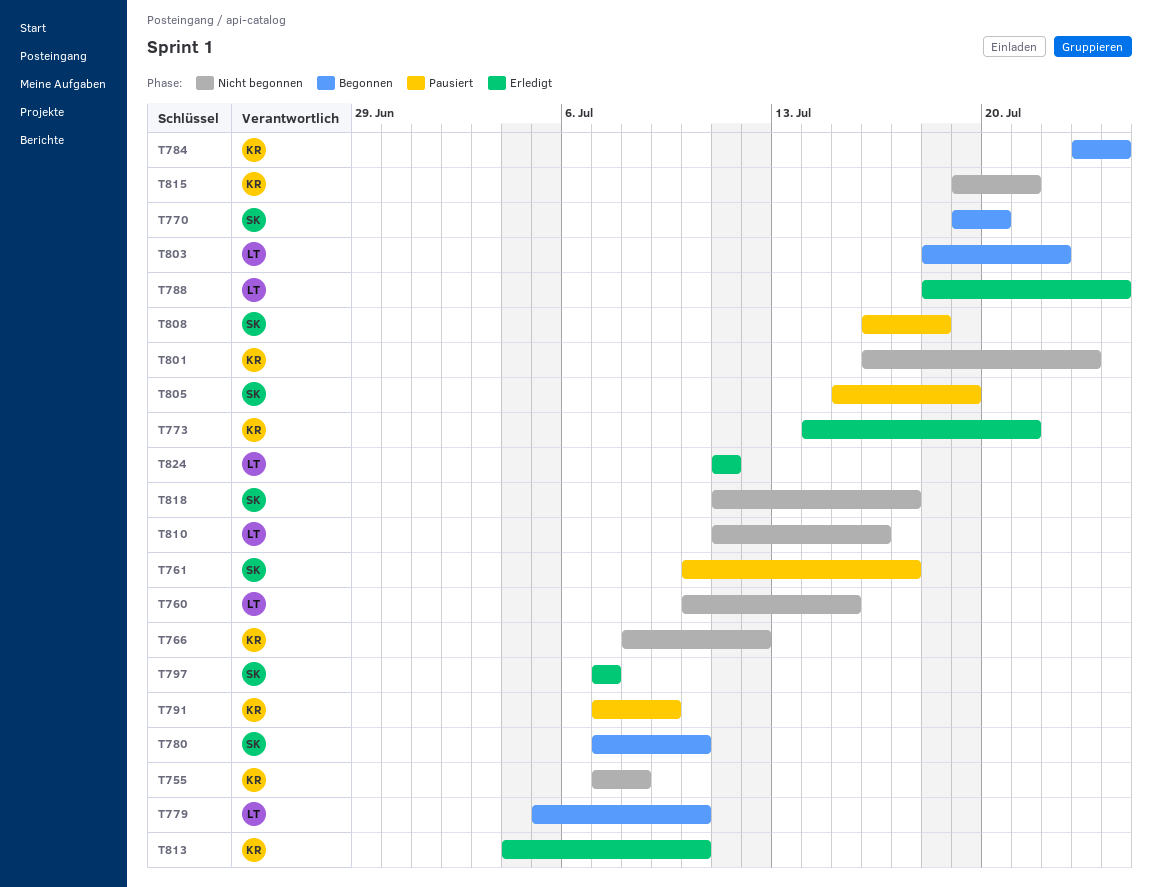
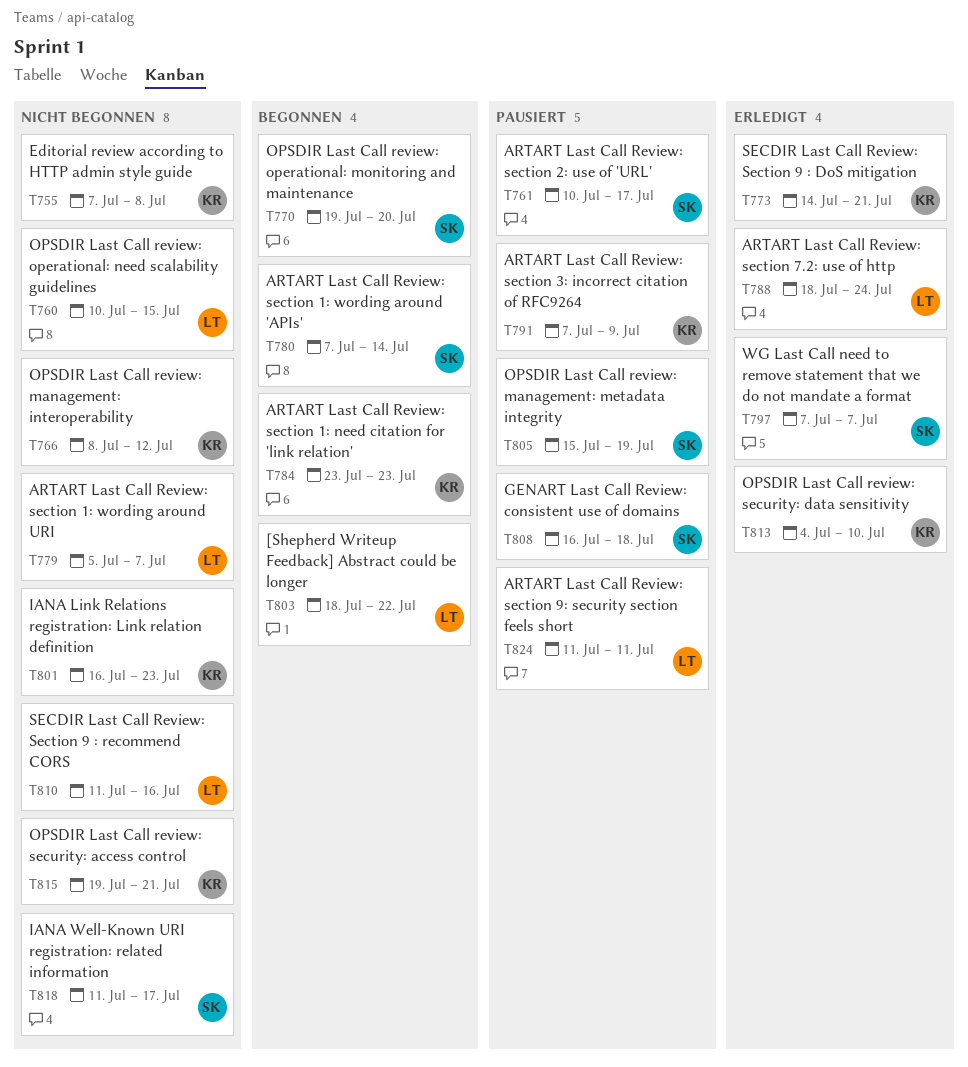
T779, status: Begonnen -> Nicht begonnen
T779, due: Jul 10 -> Jul 7
T780, due: Jul 10 -> Jul 14
T784, due: Jul 24 -> Jul 23
T824, status: Erledigt -> Pausiert

